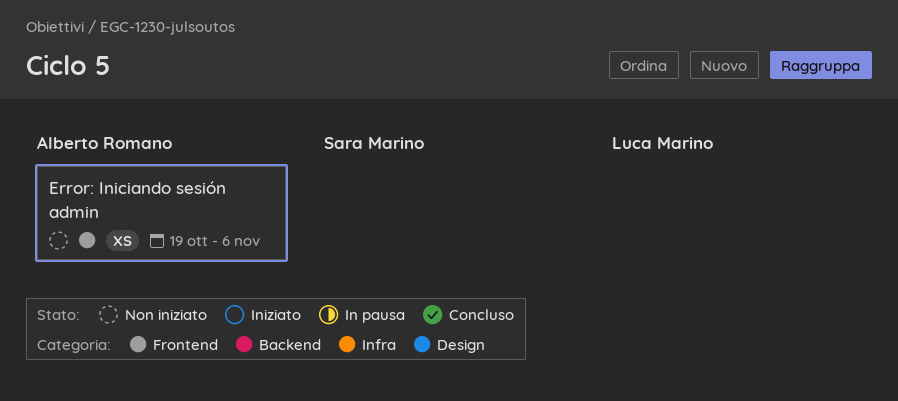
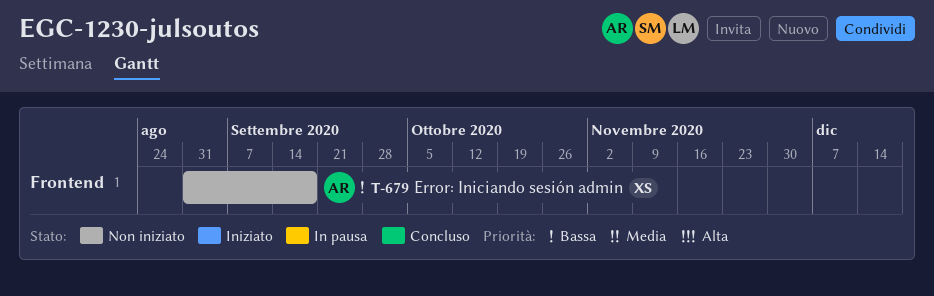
Error: Iniciando sesión admin, start: Oct 19 -> Aug 31
Error: Iniciando sesión admin, due: Nov 6 -> Sep 18

